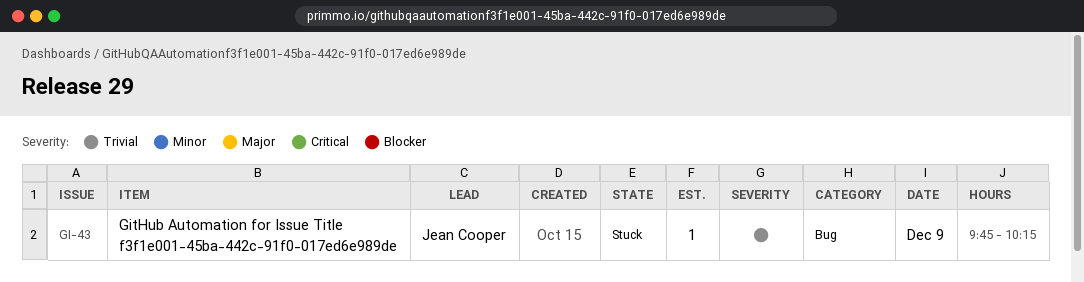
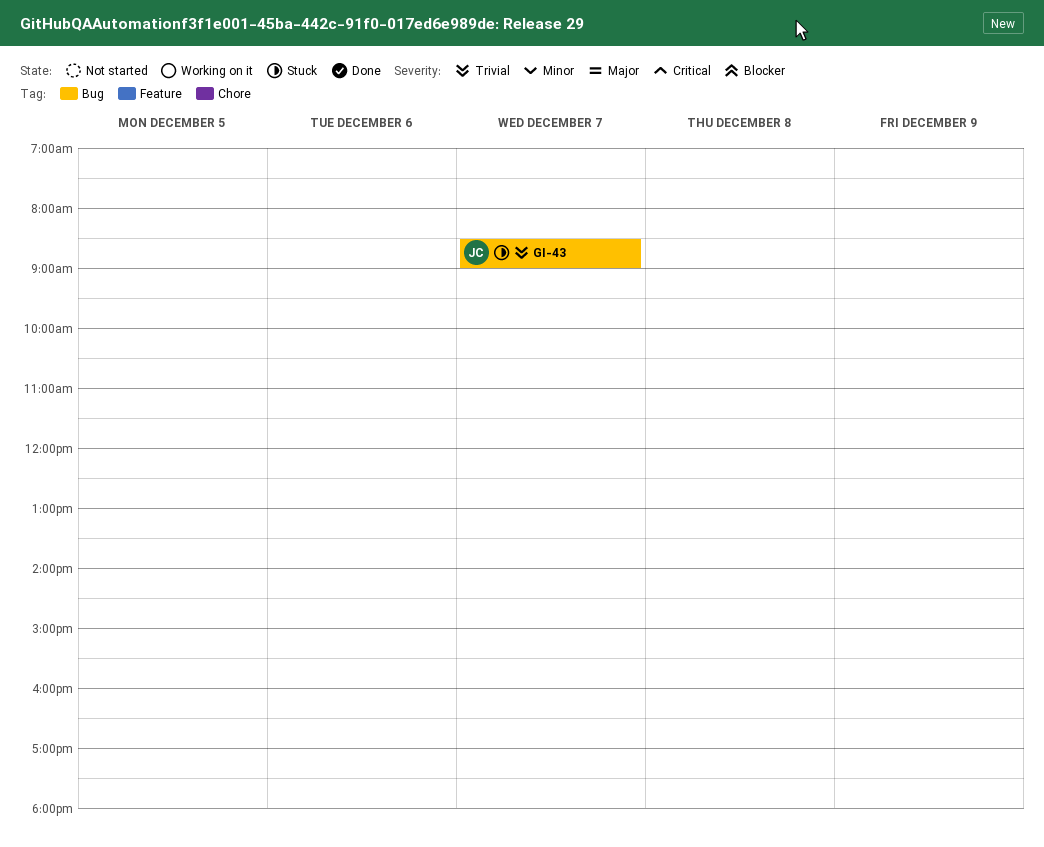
GI-43, day: Dec 9 -> Dec 7
GI-43, begins: 09:45 -> 08:30
GI-43, ends: 10:15 -> 09:00

